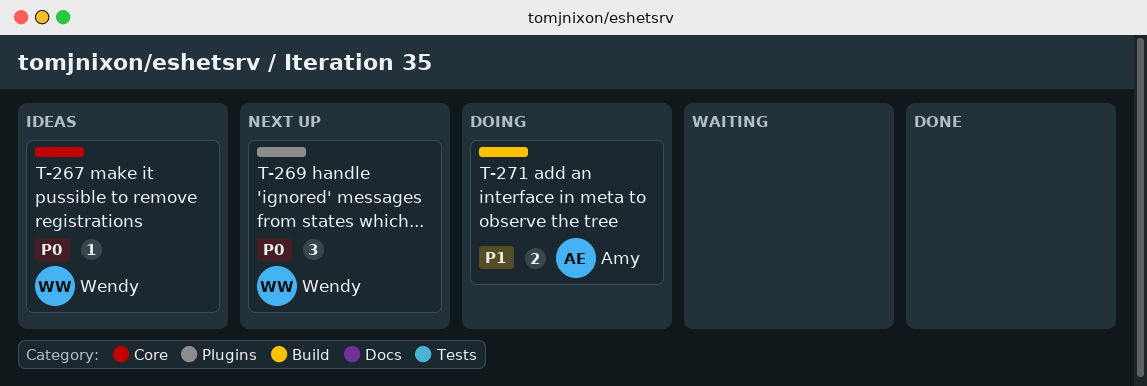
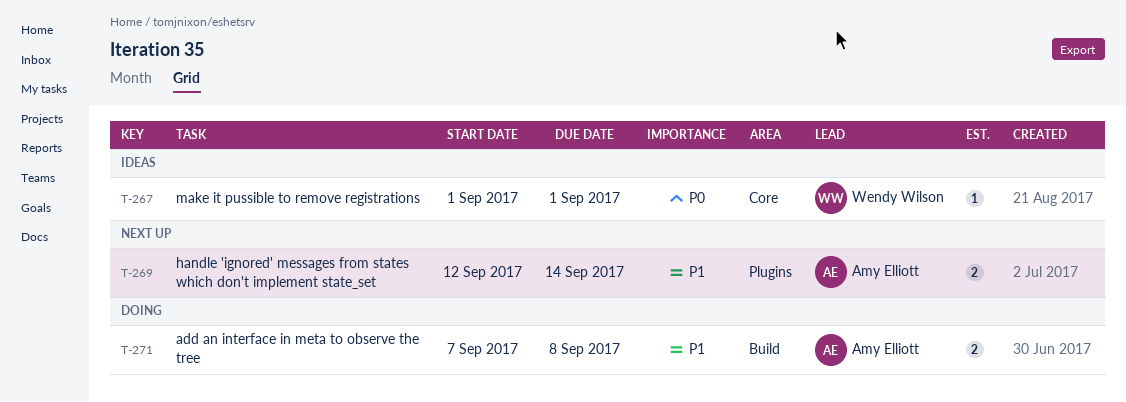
T-269, owner: Wendy Wilson -> Amy Elliott
T-269, priority: P0 -> P1
T-269, estimate: 3 -> 2

